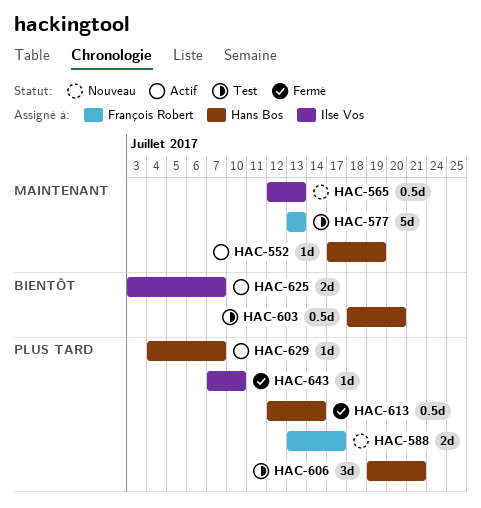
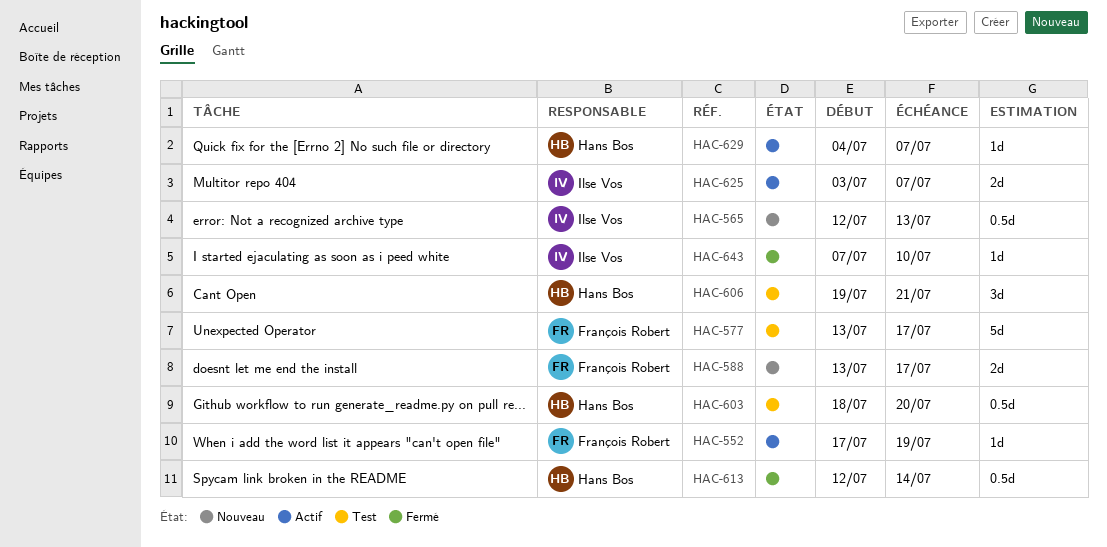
HAC-552, owner: Hans Bos -> François Robert
HAC-577, due: Jul 13 -> Jul 17

